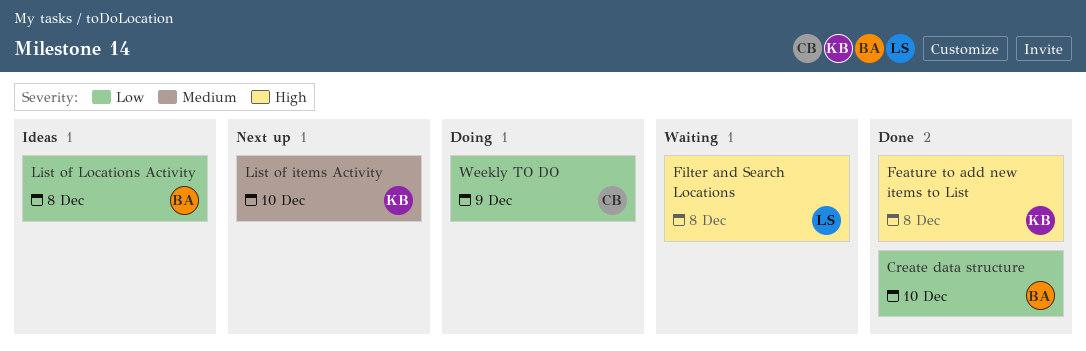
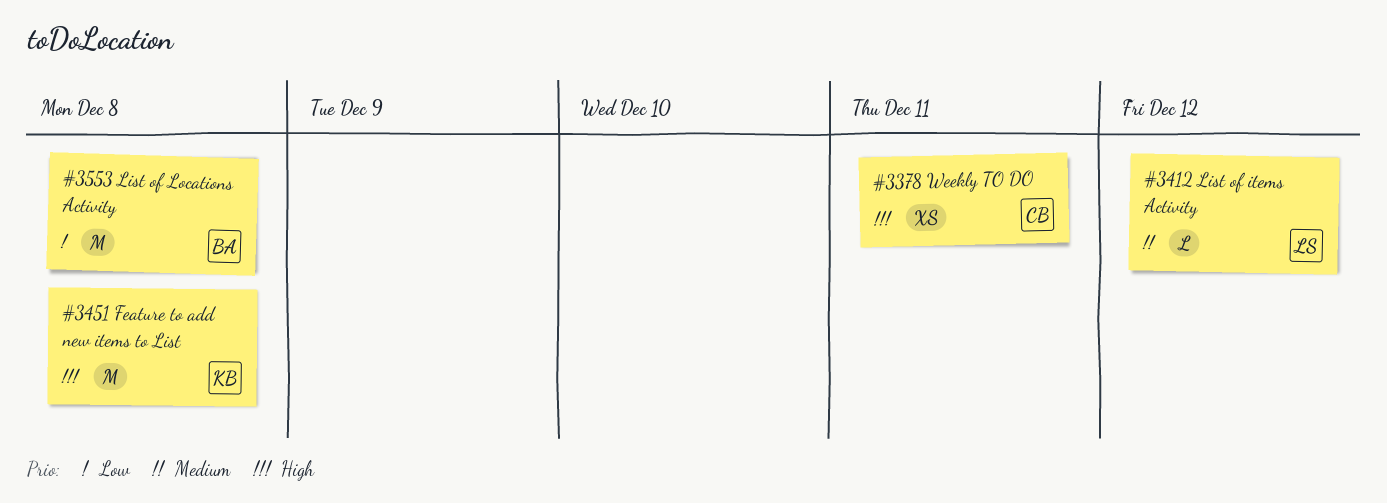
Create data structure: present -> none
Filter and Search Locations: present -> none
List of items Activity, owner: KB -> LS
List of items Activity, due: Dec 10 -> Dec 12
Weekly TO DO, priority: Low -> High
Weekly TO DO, due: Dec 9 -> Dec 11

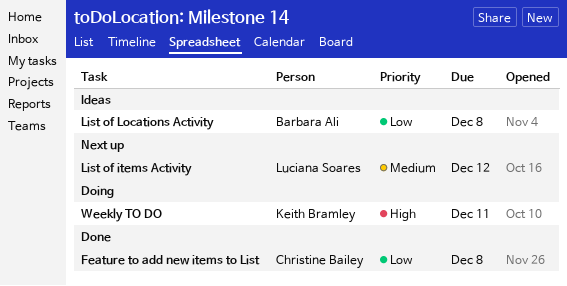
Feature to add new items to List, owner: Keith Bramley -> Christine Bailey
Feature to add new items to List, priority: High -> Low
Weekly TO DO, owner: Christine Bailey -> Keith Bramley

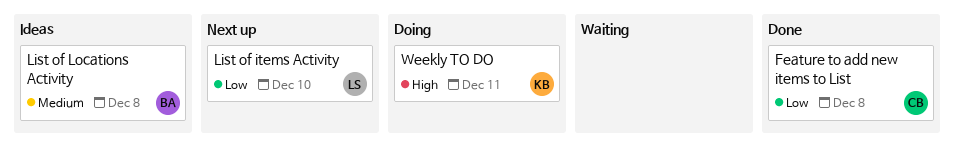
List of items Activity, priority: Medium -> Low
List of items Activity, due: Dec 12 -> Dec 10
List of Locations Activity, priority: Low -> Medium

